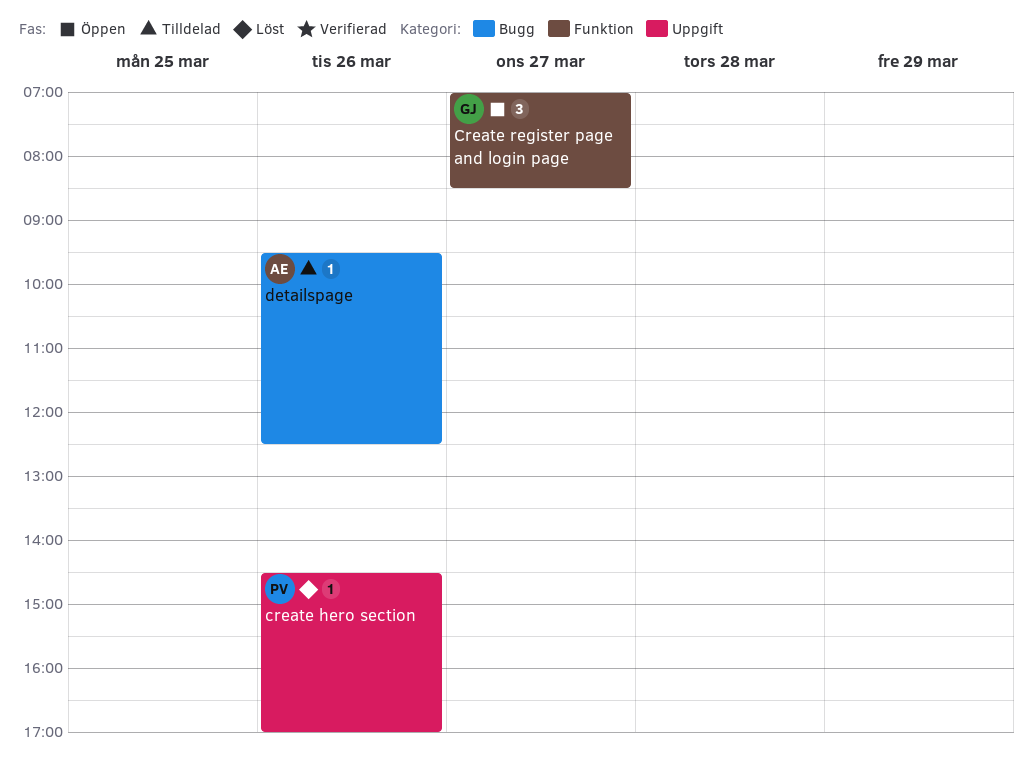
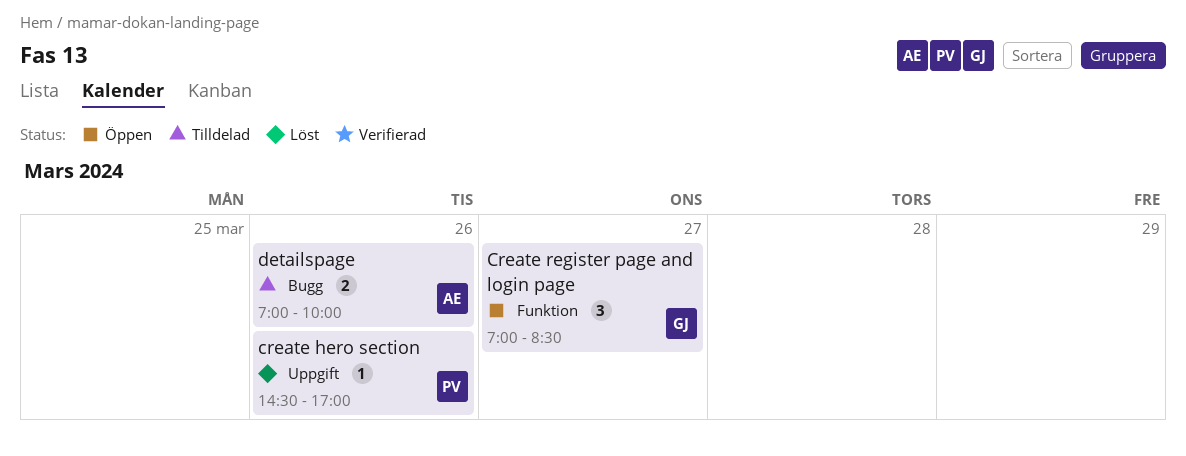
detailspage, estimate: 1 -> 2
detailspage, begins: 09:30 -> 07:00
detailspage, ends: 12:30 -> 10:00

